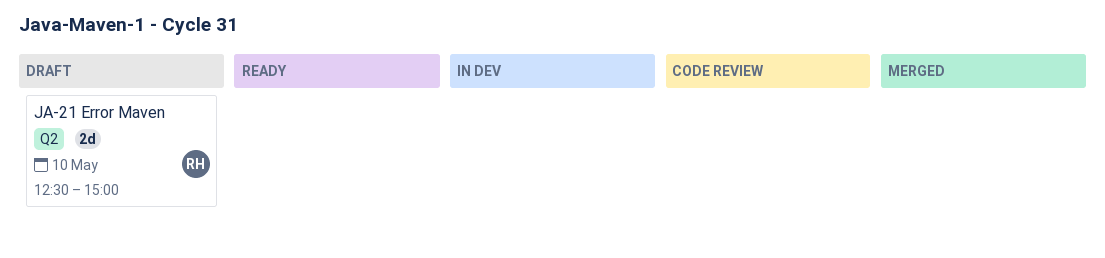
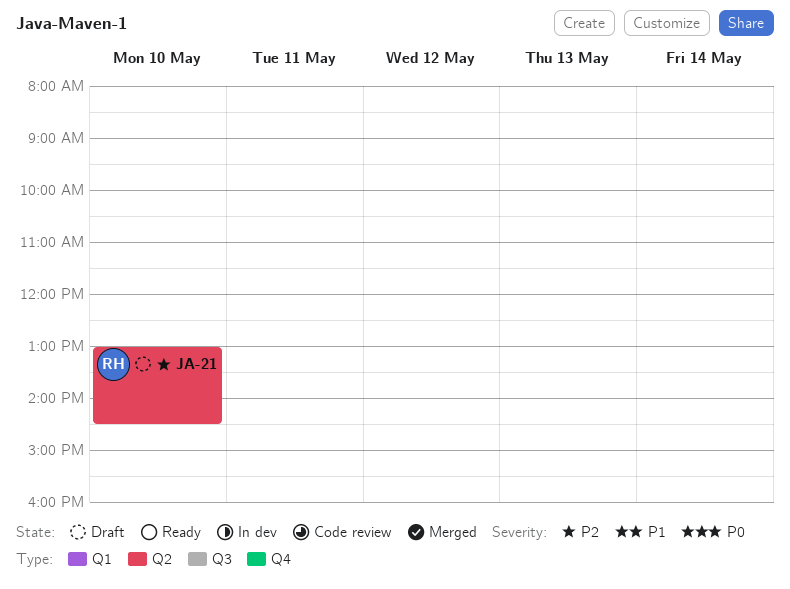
JA-21, begins: 12:30 -> 13:00
JA-21, ends: 15:00 -> 14:30

